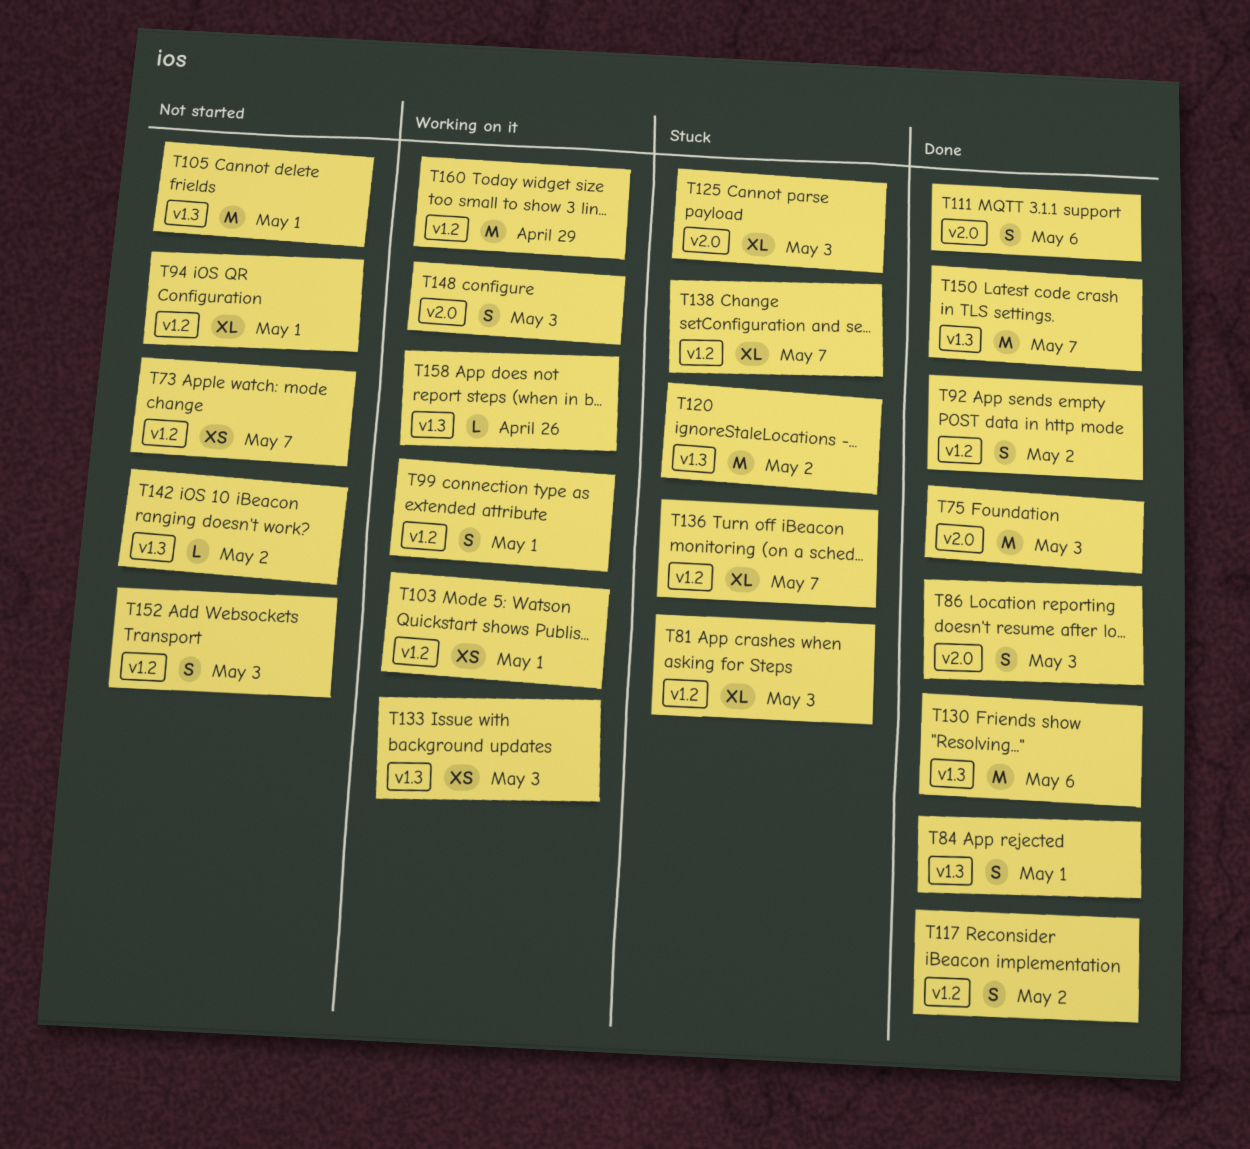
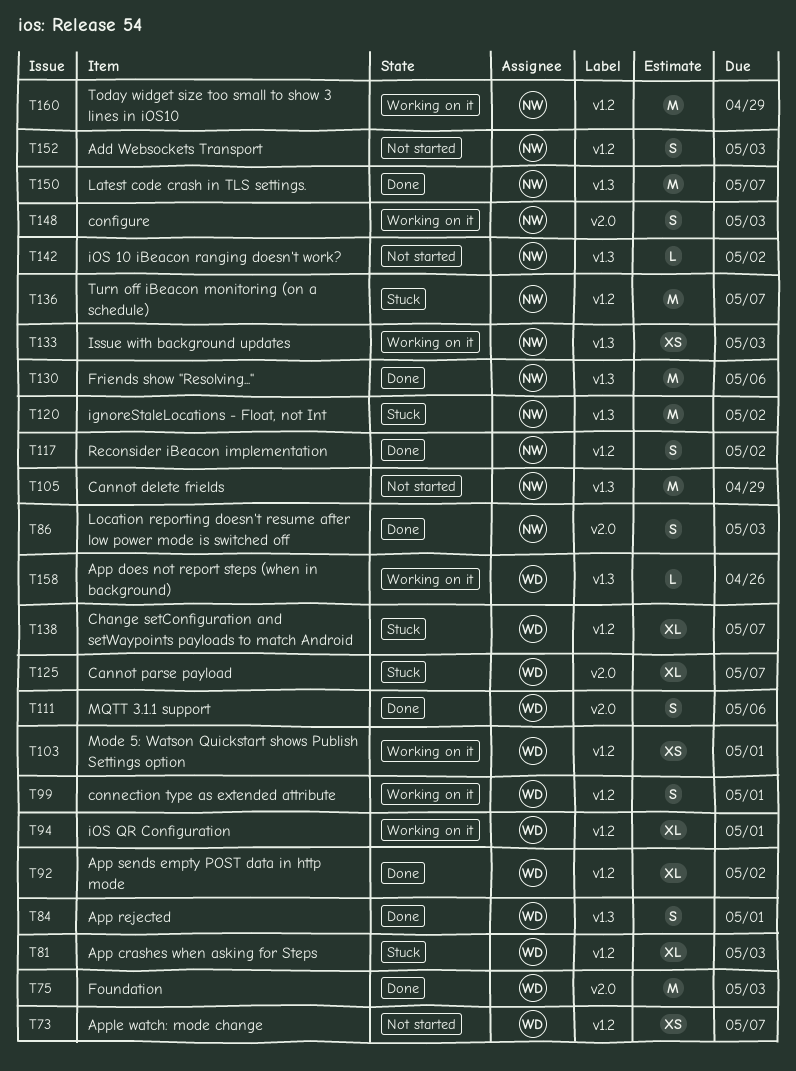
T92, estimate: S -> XL
T94, status: Not started -> Working on it
T105, due: May 1 -> Apr 29
T125, due: May 3 -> May 7
T136, estimate: XL -> M

